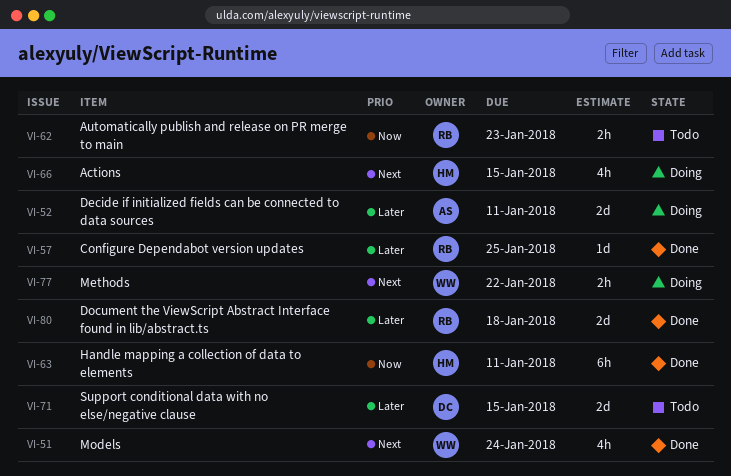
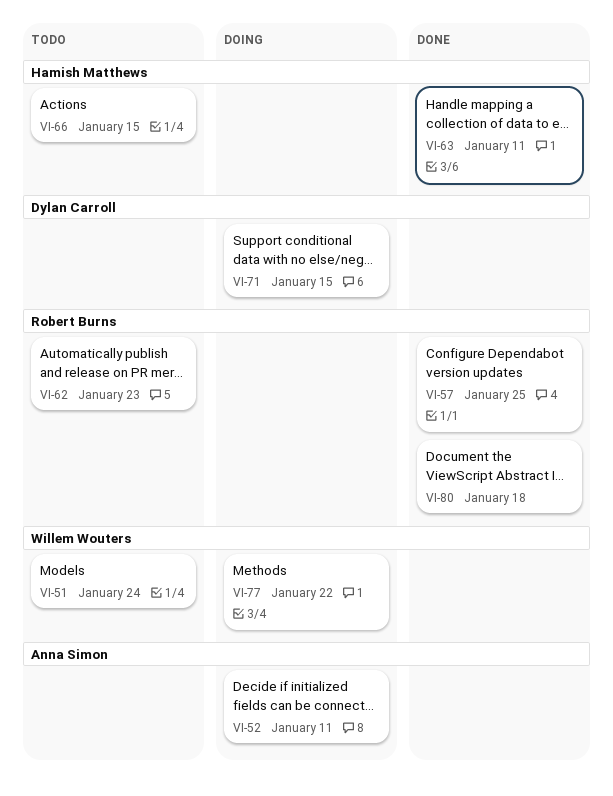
VI-51, status: Done -> Todo
VI-66, status: Doing -> Todo
VI-71, status: Todo -> Doing

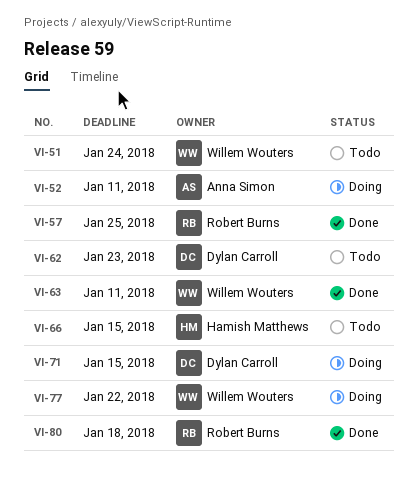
VI-62, owner: Robert Burns -> Dylan Carroll
VI-63, owner: Hamish Matthews -> Willem Wouters

